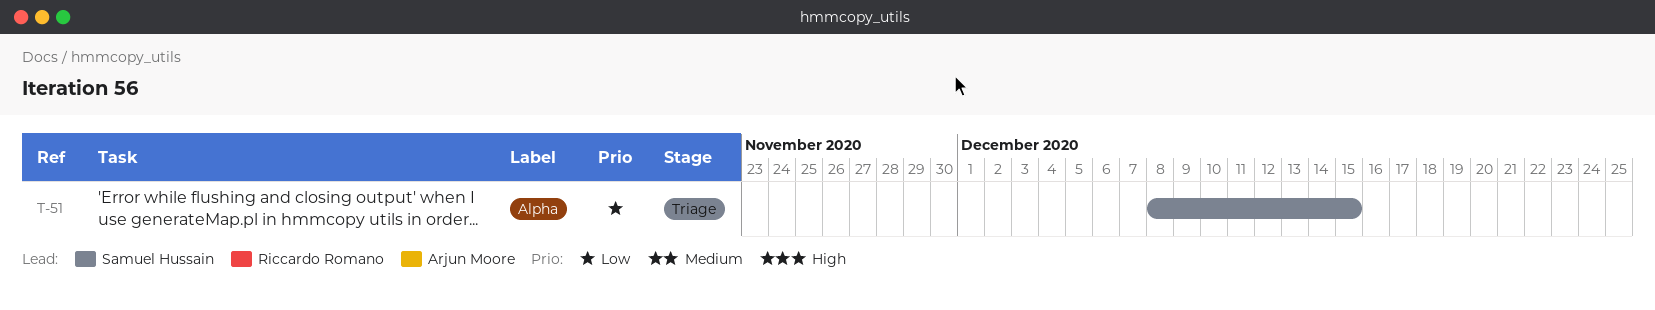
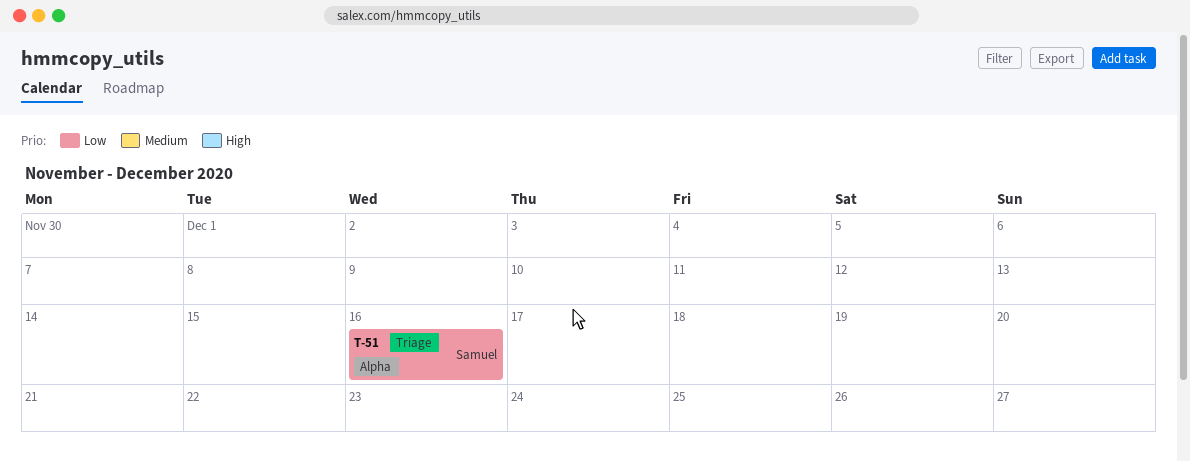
T-51, due: Dec 15 -> Dec 16

